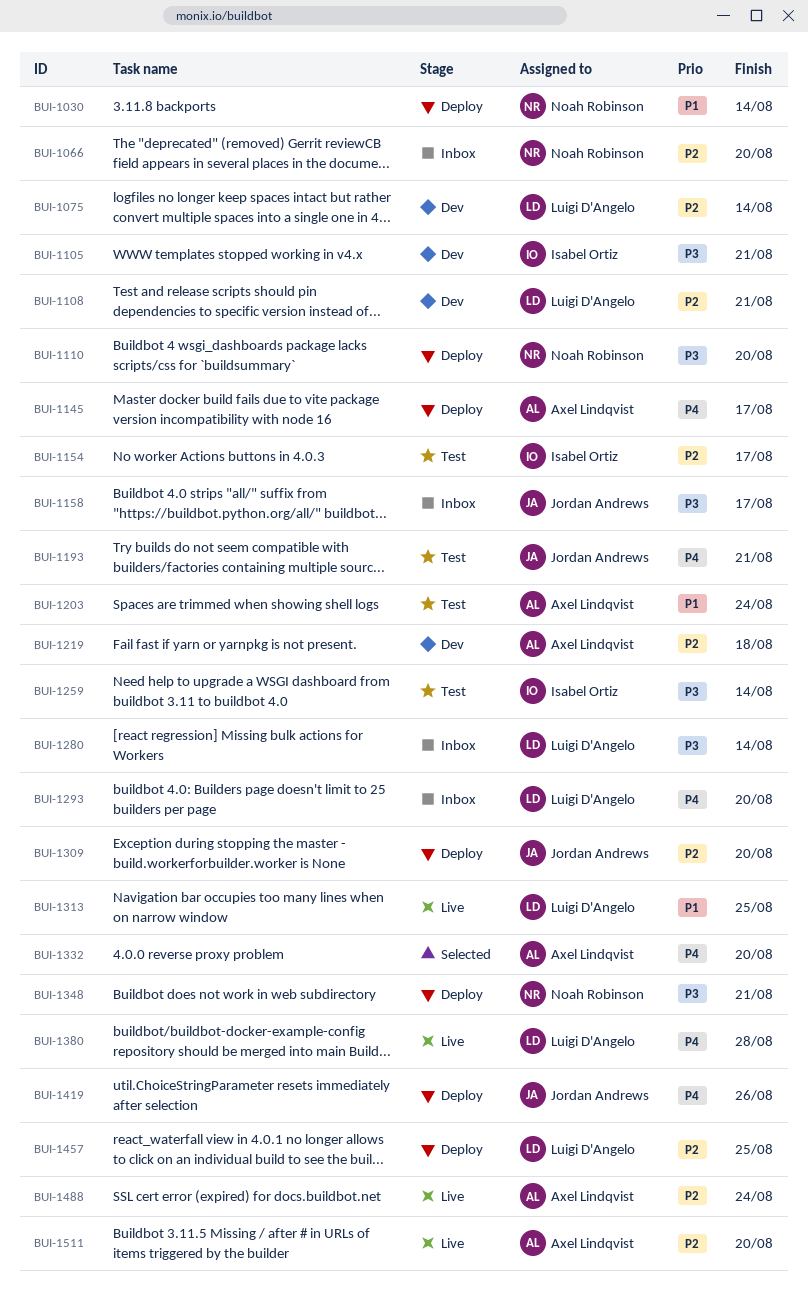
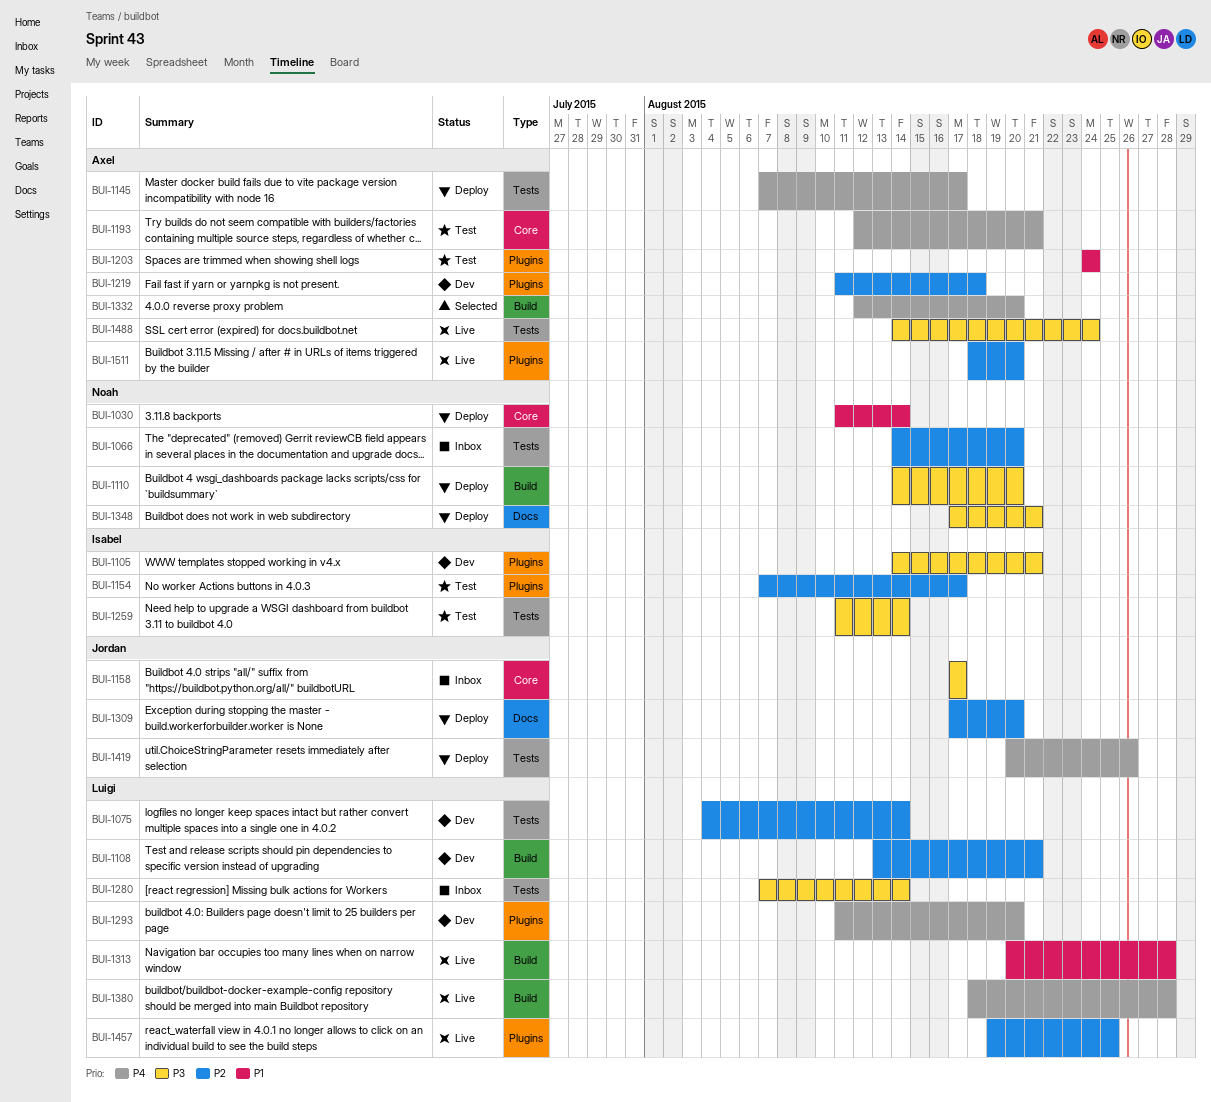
BUI-1193, owner: Jordan Andrews -> Axel Lindqvist
BUI-1293, status: Inbox -> Dev
BUI-1313, due: Aug 25 -> Aug 28
BUI-1457, status: Deploy -> Live
BUI-1488, priority: P2 -> P3

